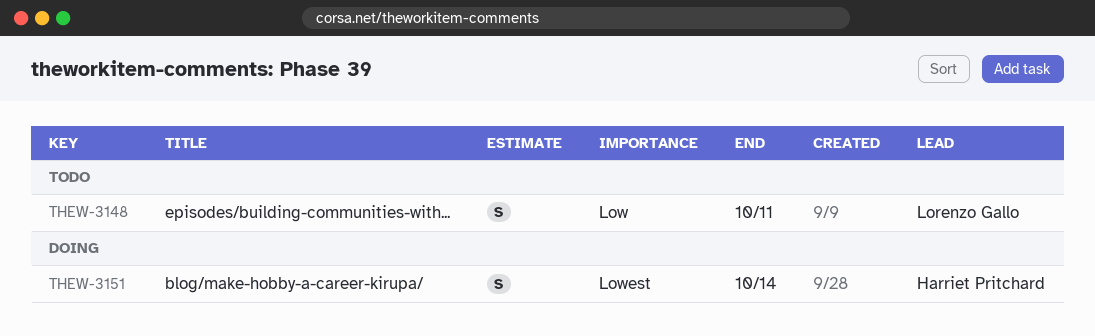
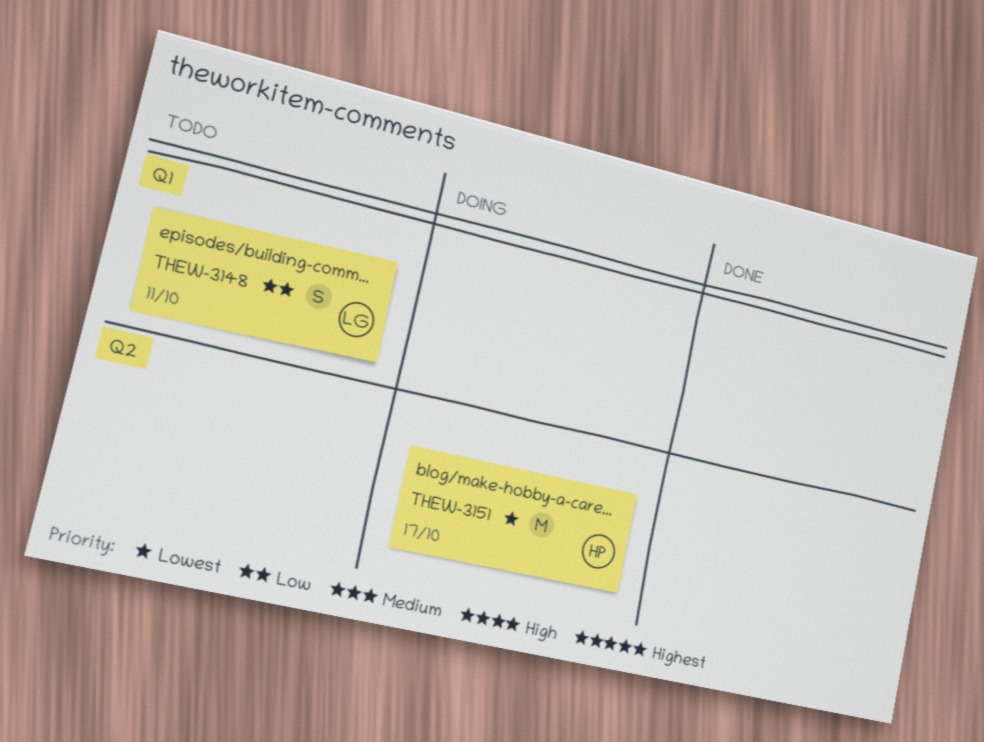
THEW-3151, estimate: S -> M
THEW-3151, due: Oct 14 -> Oct 17

